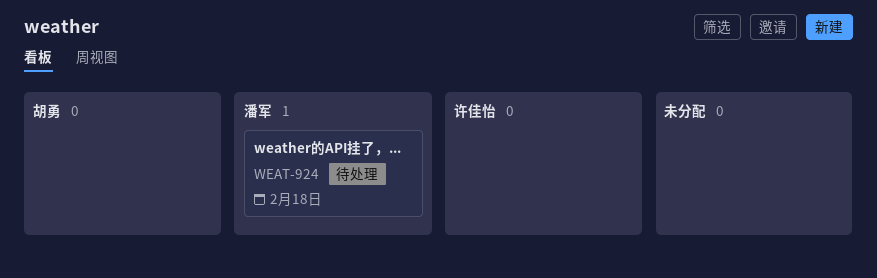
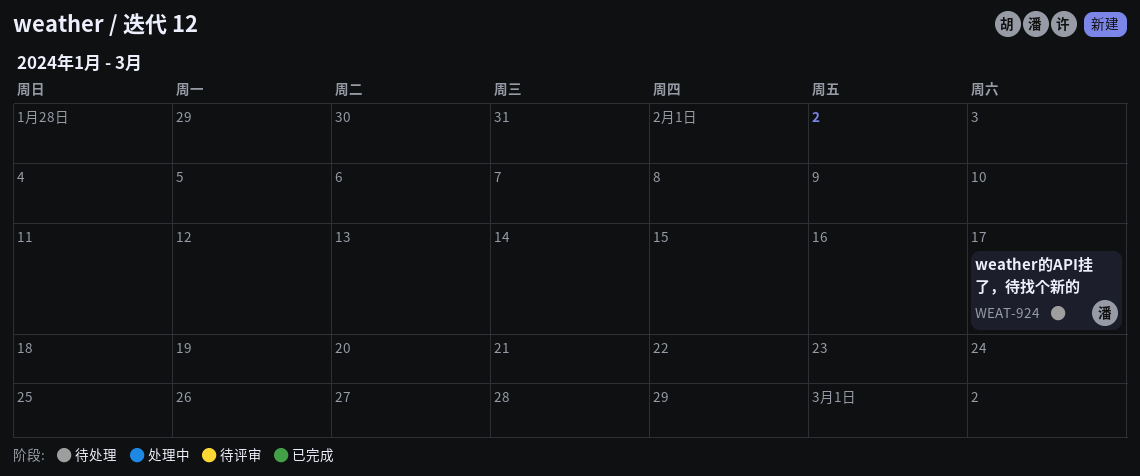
WEAT-924, due: Feb 18 -> Feb 17

